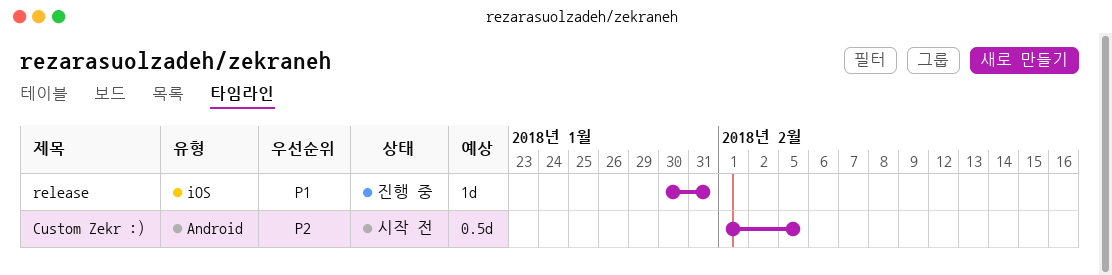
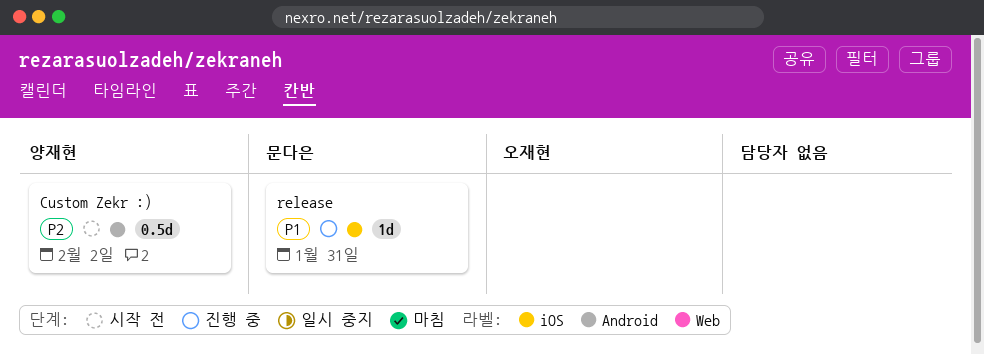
Custom Zekr :), due: Feb 5 -> Feb 2

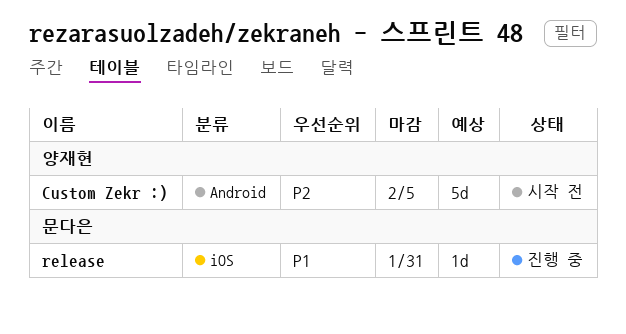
Custom Zekr :), estimate: 0.5d -> 5d
Custom Zekr :), due: Feb 2 -> Feb 5

